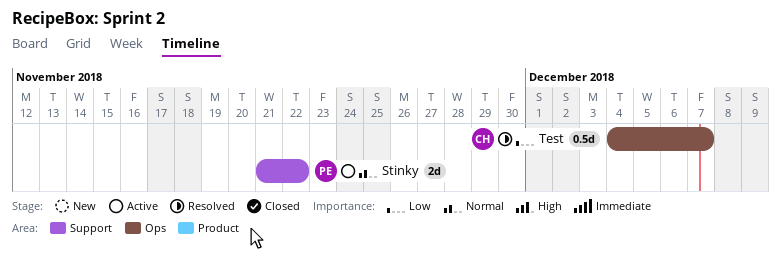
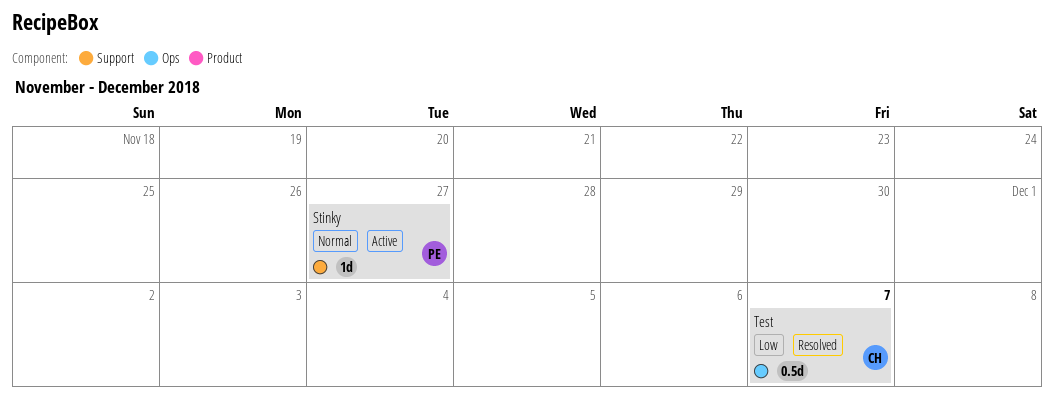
Stinky, estimate: 2d -> 1d
Stinky, due: Nov 22 -> Nov 27

